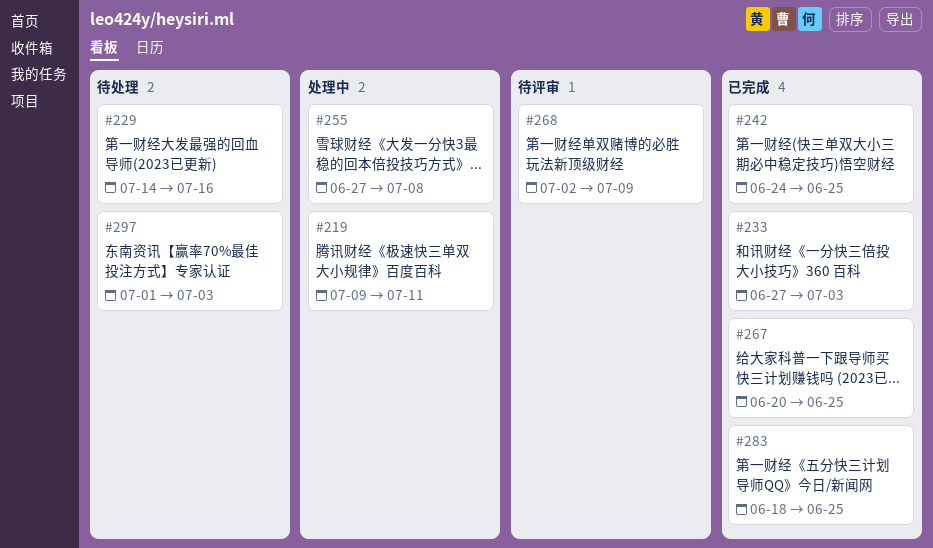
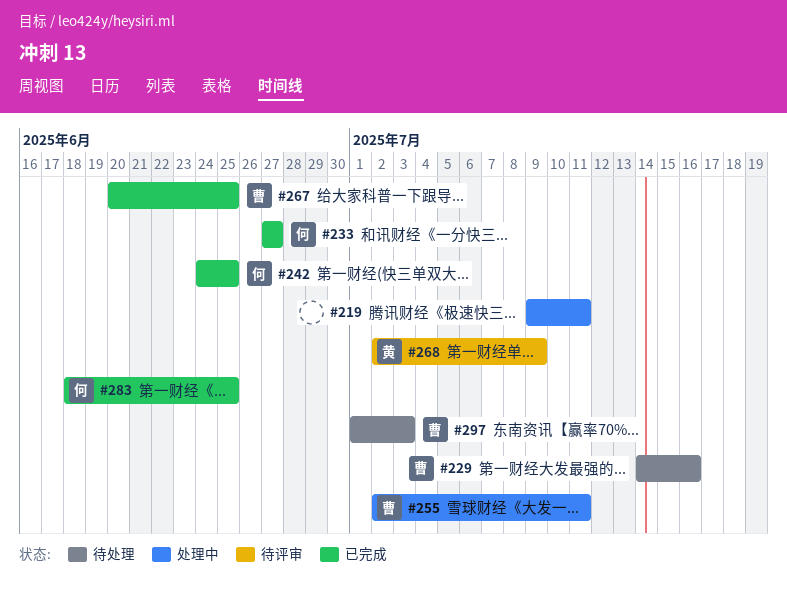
#233, due: Jul 3 -> Jun 27
#255, start: Jun 27 -> Jul 2
#255, due: Jul 8 -> Jul 11

